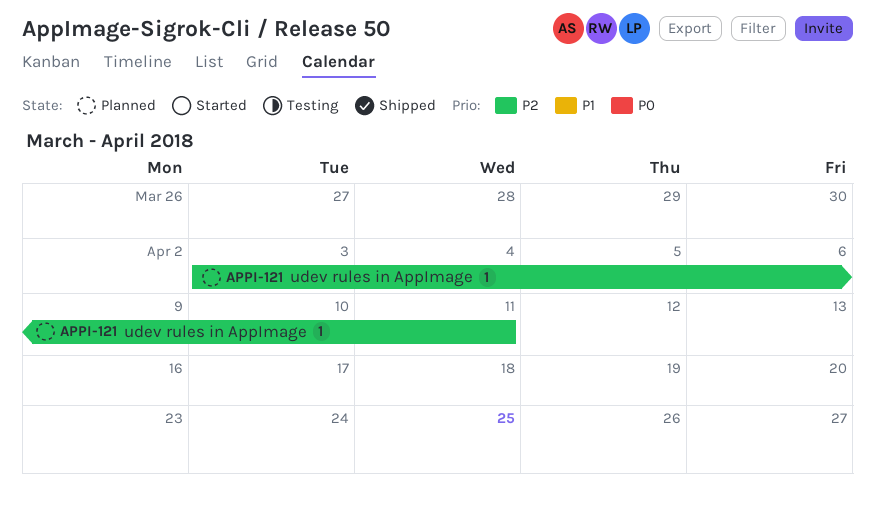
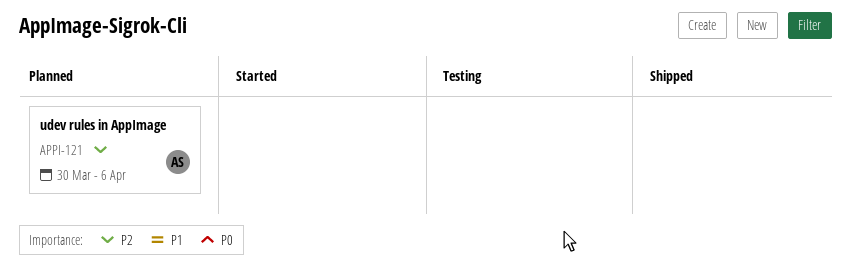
APPI-121, start: Apr 3 -> Mar 30
APPI-121, due: Apr 11 -> Apr 6

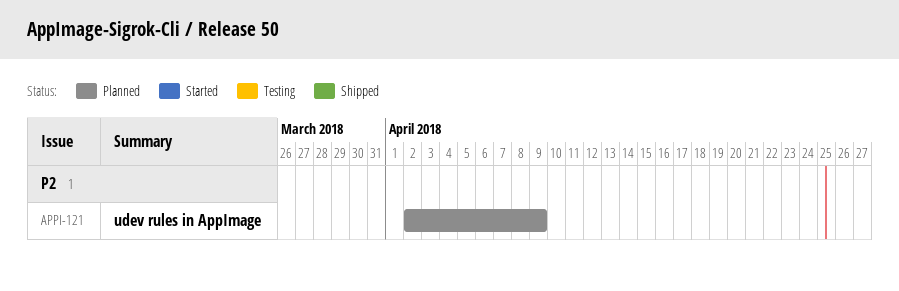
APPI-121, start: Mar 30 -> Apr 2
APPI-121, due: Apr 6 -> Apr 9

